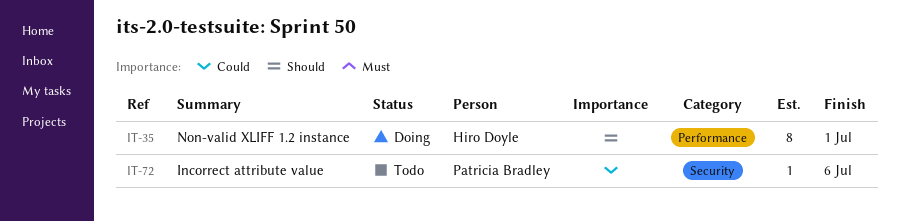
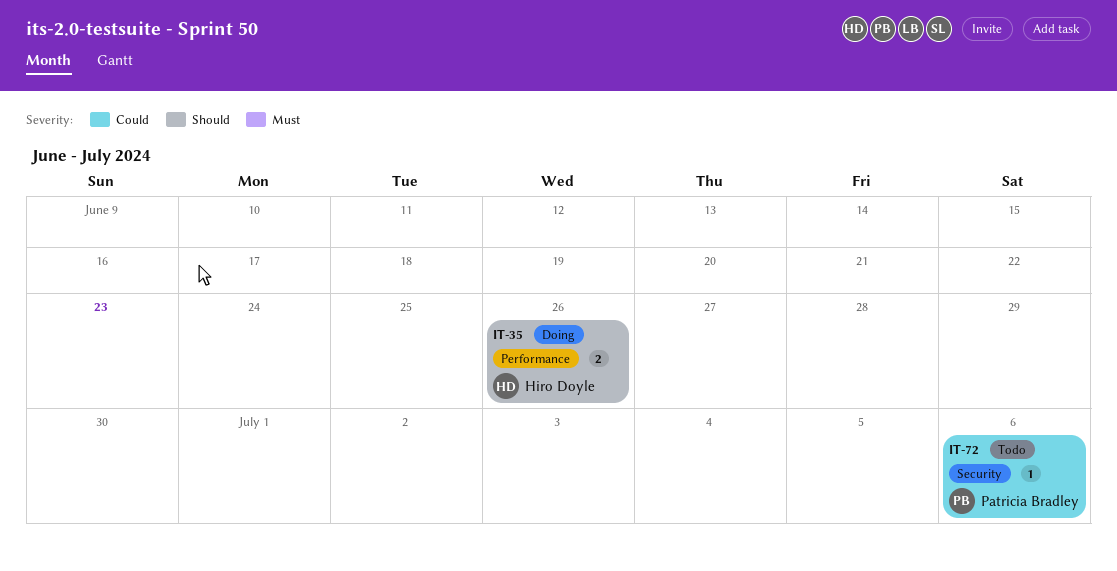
IT-35, estimate: 8 -> 2
IT-35, due: Jul 1 -> Jun 26

